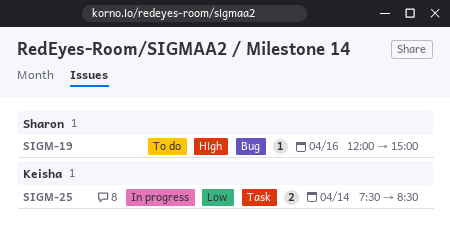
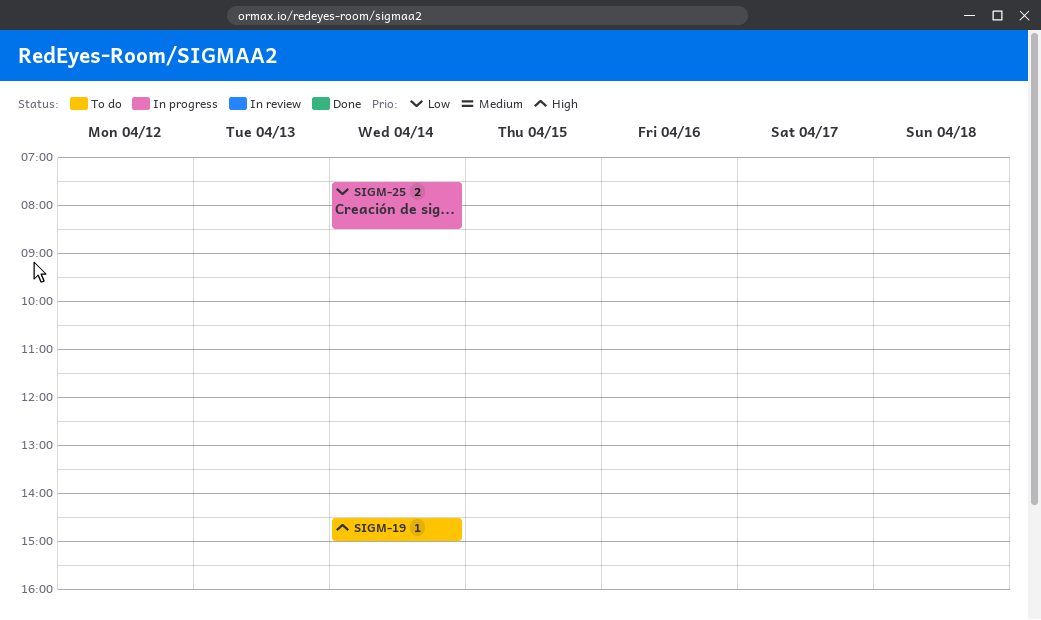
SIGM-19, day: Apr 16 -> Apr 14
SIGM-19, begins: 12:00 -> 14:30

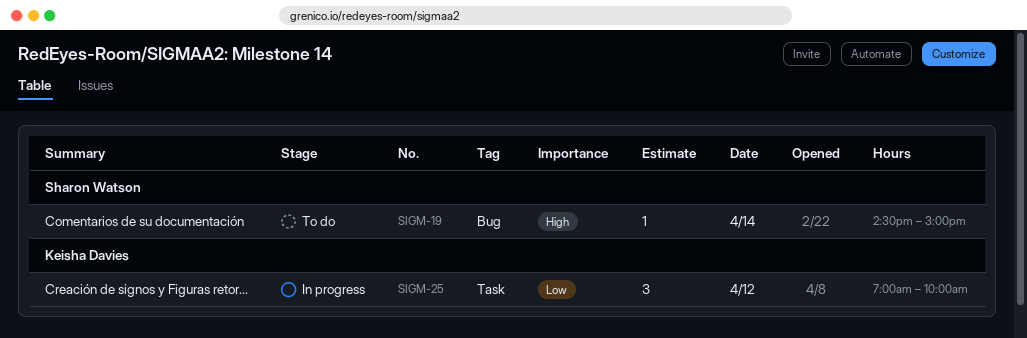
SIGM-25, estimate: 2 -> 3
SIGM-25, day: Apr 14 -> Apr 12
SIGM-25, begins: 07:30 -> 07:00
SIGM-25, ends: 08:30 -> 10:00

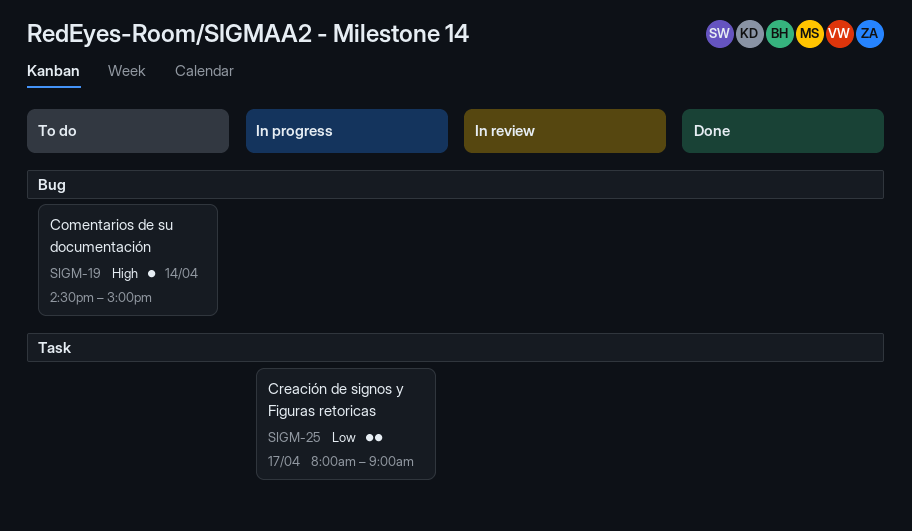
SIGM-25, estimate: 3 -> 2
SIGM-25, day: Apr 12 -> Apr 17
SIGM-25, begins: 07:00 -> 08:00
SIGM-25, ends: 10:00 -> 09:00

